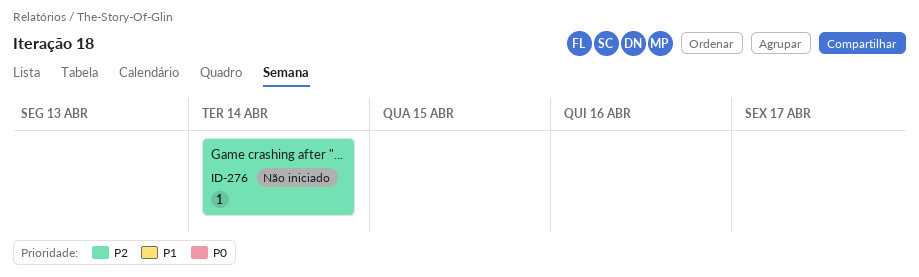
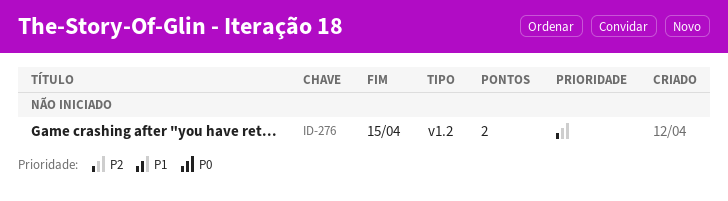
ID-276, estimate: 1 -> 2
ID-276, due: Apr 14 -> Apr 15

